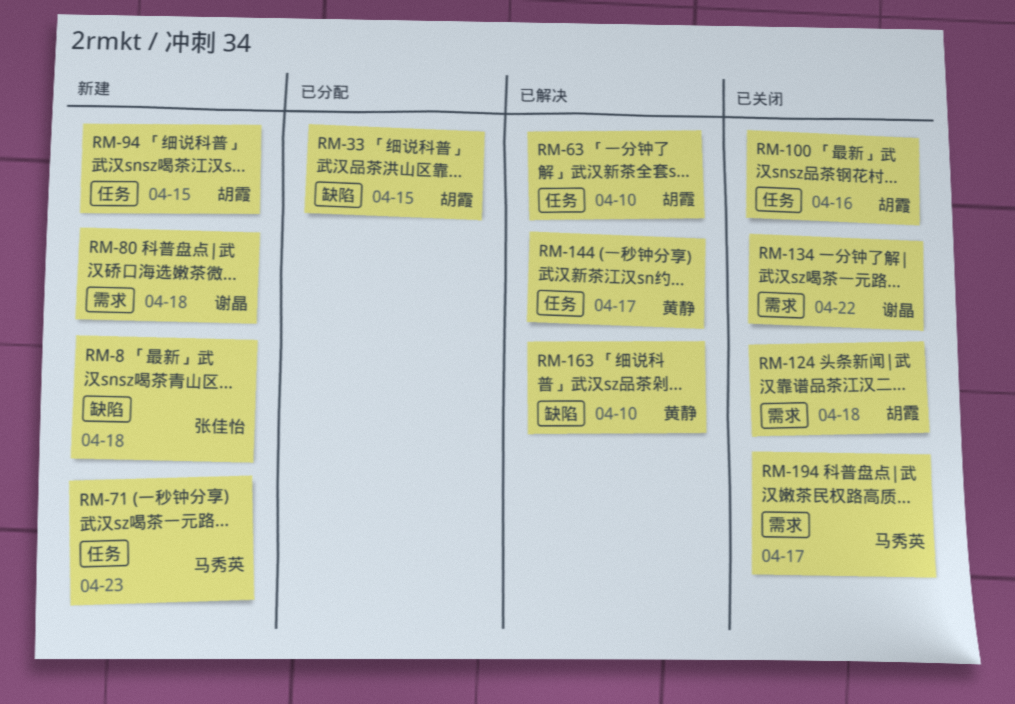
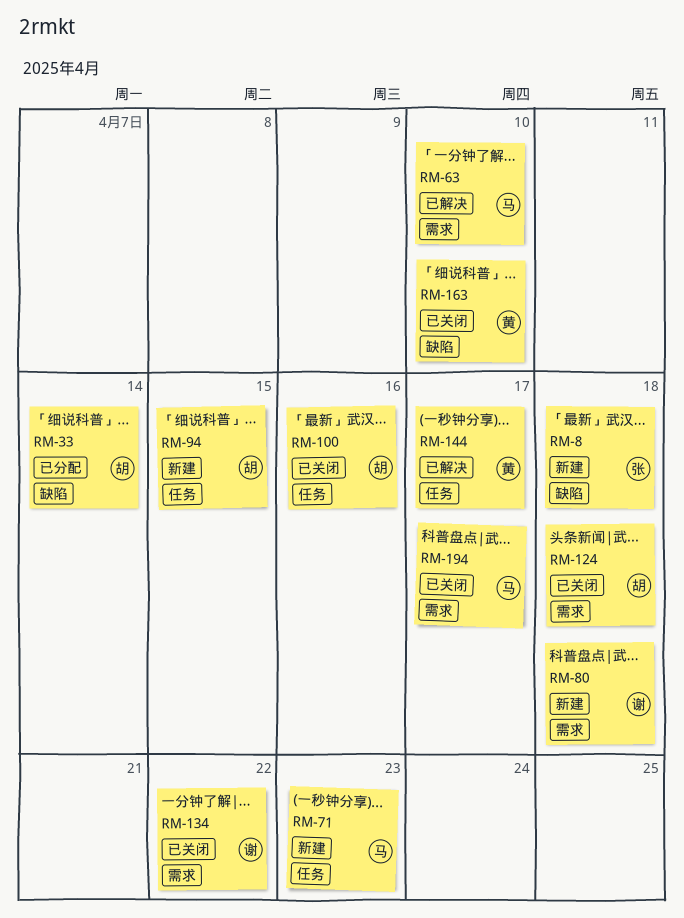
RM-33, due: Apr 15 -> Apr 14
RM-63, owner: 胡霞 -> 马秀英
RM-63, label: 任务 -> 需求
RM-163, status: 已解决 -> 已关闭

